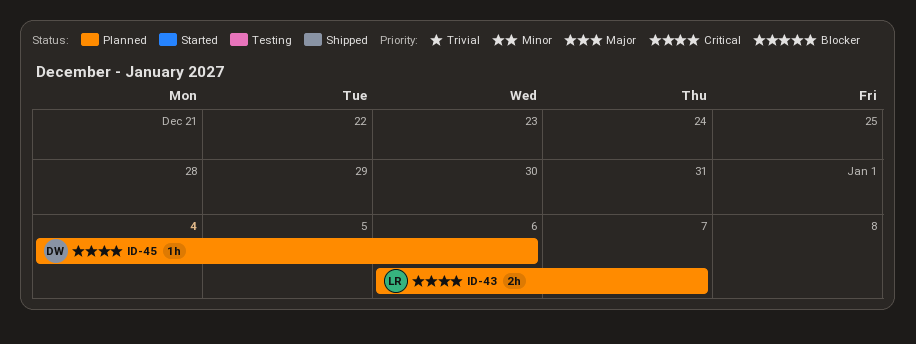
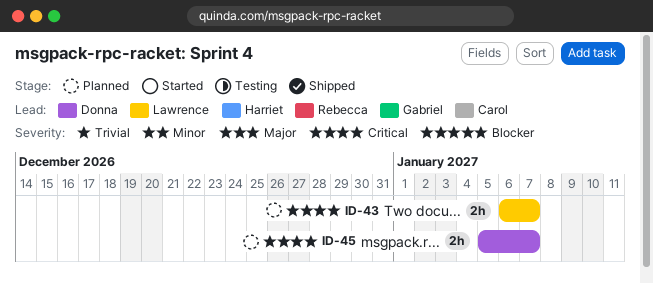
ID-45, estimate: 1h -> 2h
ID-45, start: Jan 4 -> Jan 5
ID-45, due: Jan 6 -> Jan 7

